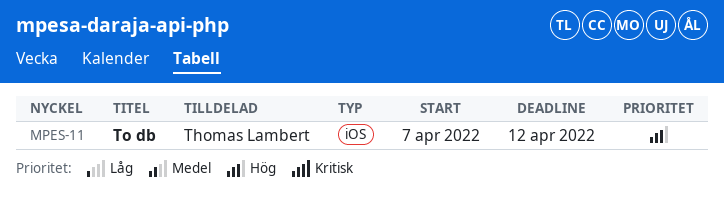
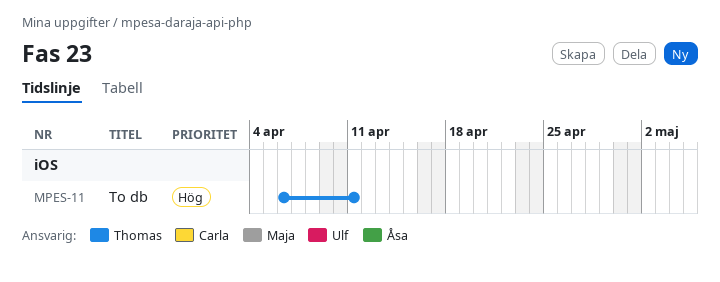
MPES-11, start: Apr 7 -> Apr 6
MPES-11, due: Apr 12 -> Apr 11

